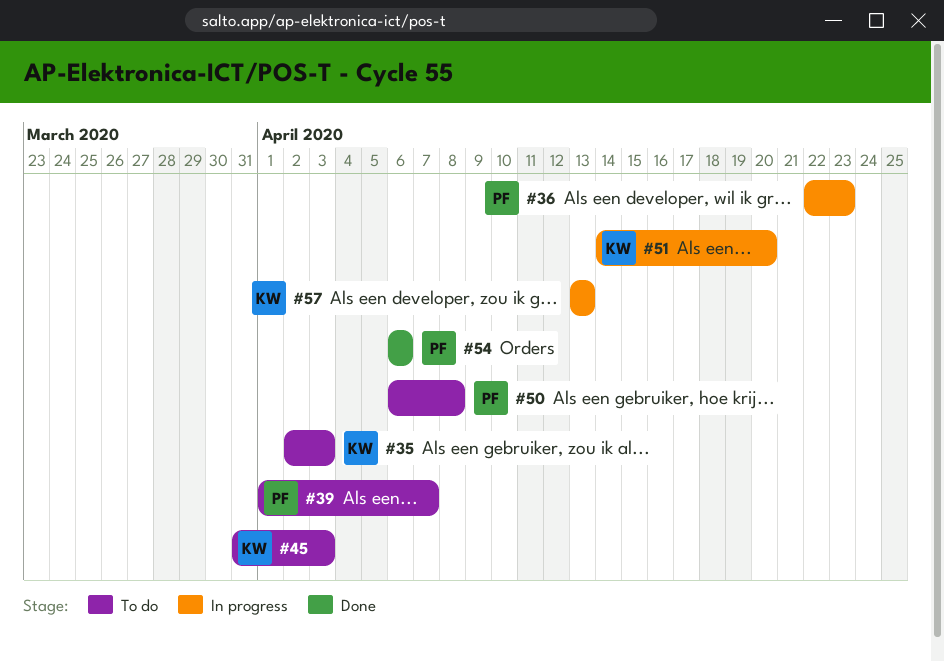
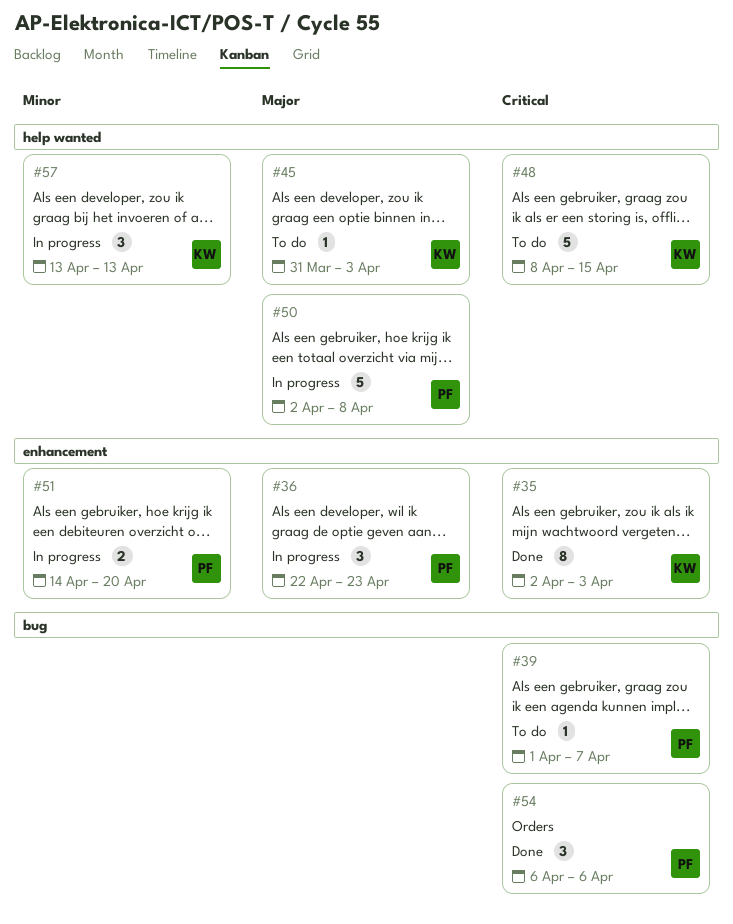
#35, status: To do -> Done
#48: none -> present
#50, status: To do -> In progress
#50, start: Apr 6 -> Apr 2
#51, owner: KW -> PF

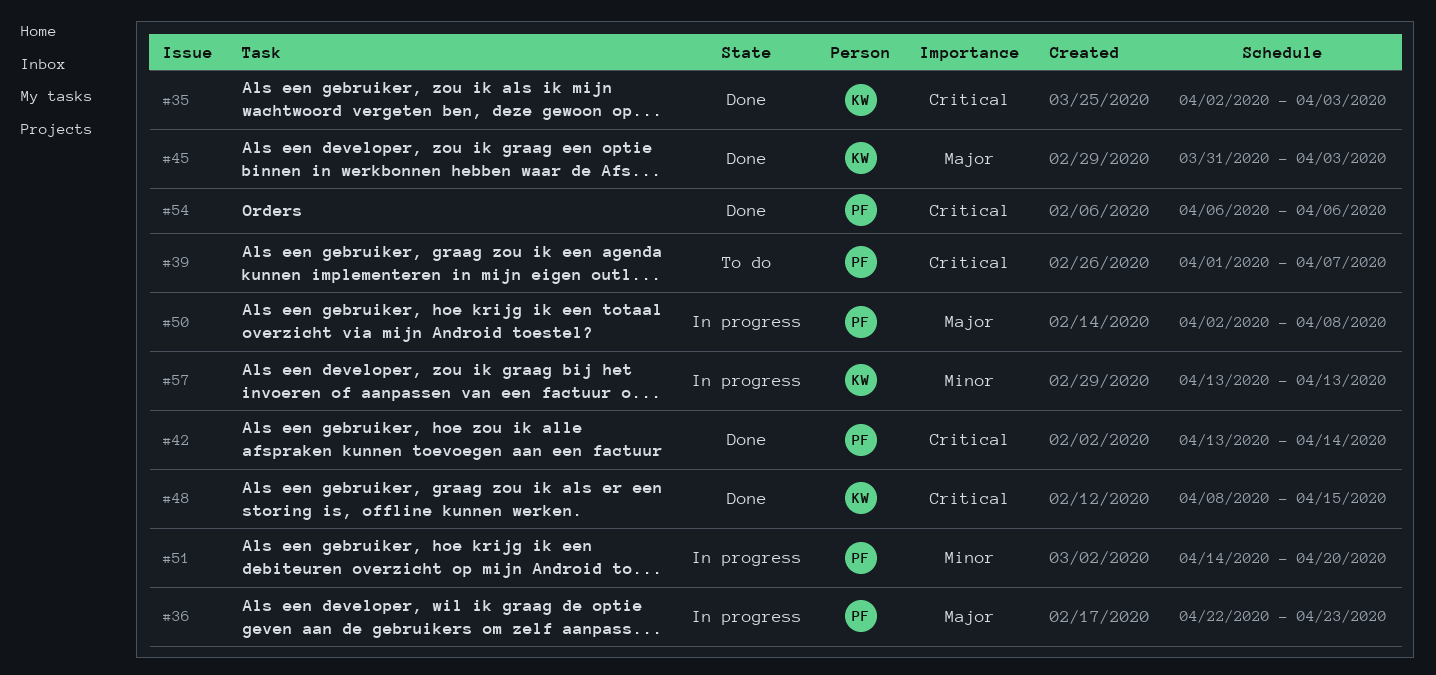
#42: none -> present
#45, status: To do -> Done
#48, status: To do -> Done

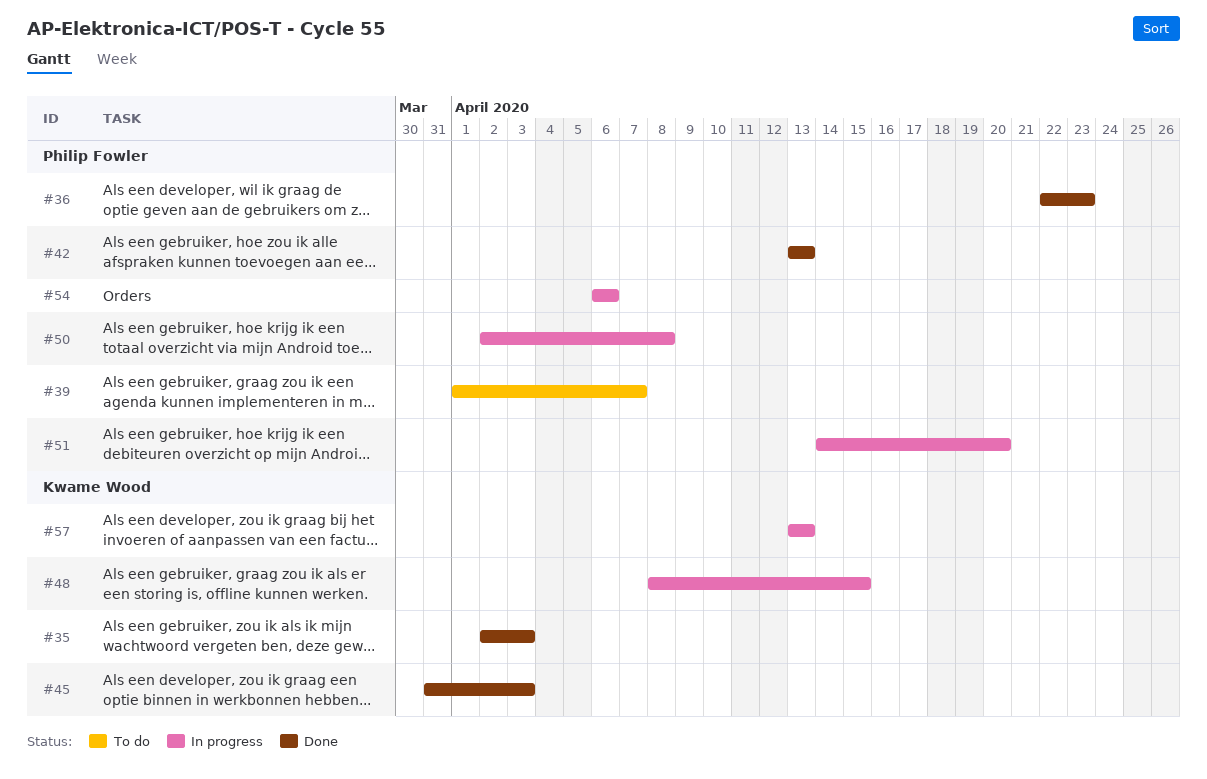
#36, status: In progress -> Done
#42, due: Apr 14 -> Apr 13
#48, status: Done -> In progress
#54, status: Done -> In progress

